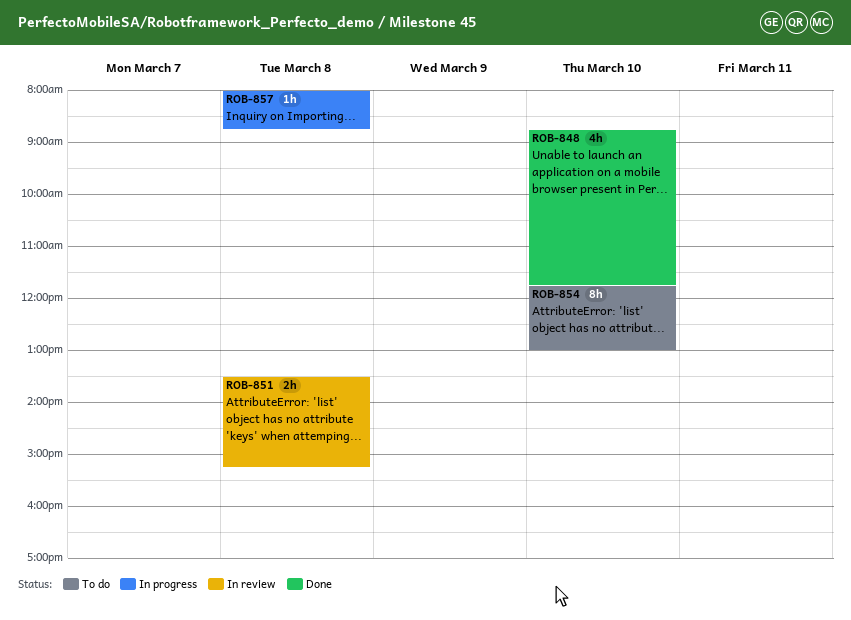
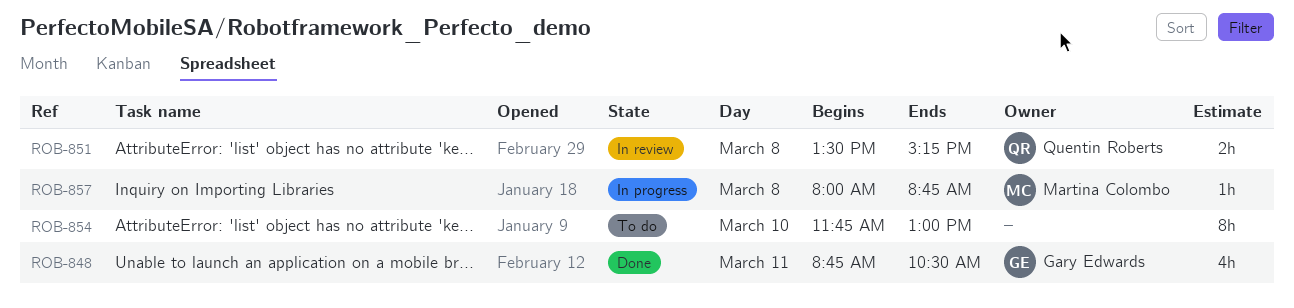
ROB-848, day: Mar 10 -> Mar 11
ROB-848, ends: 11:45 -> 10:30

